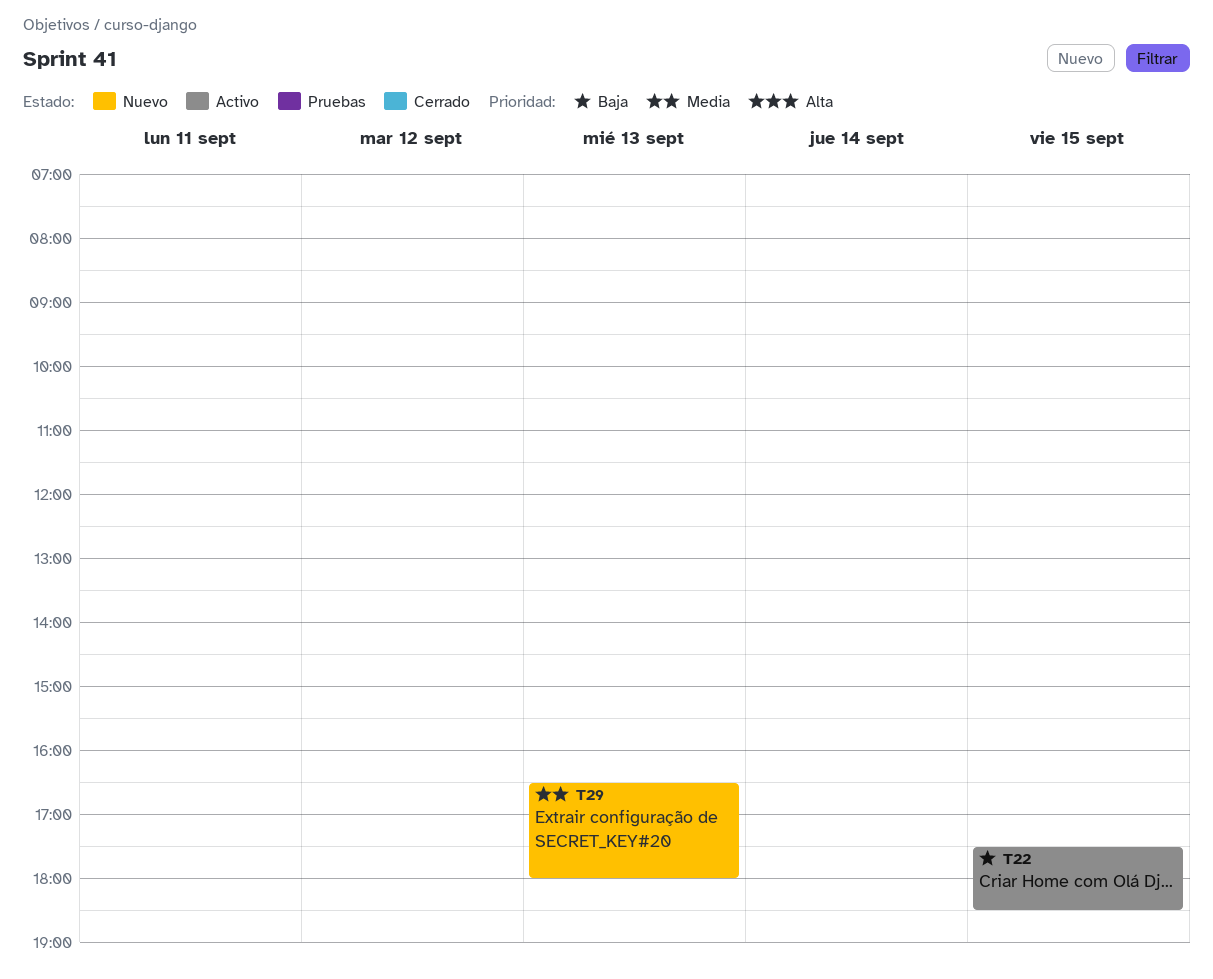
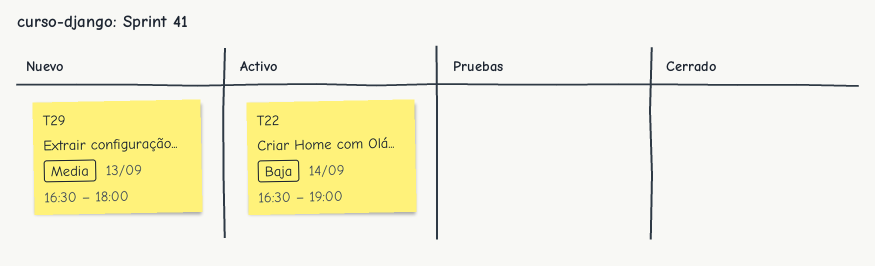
T22, day: Sep 15 -> Sep 14
T22, begins: 17:30 -> 16:30
T22, ends: 18:30 -> 19:00

